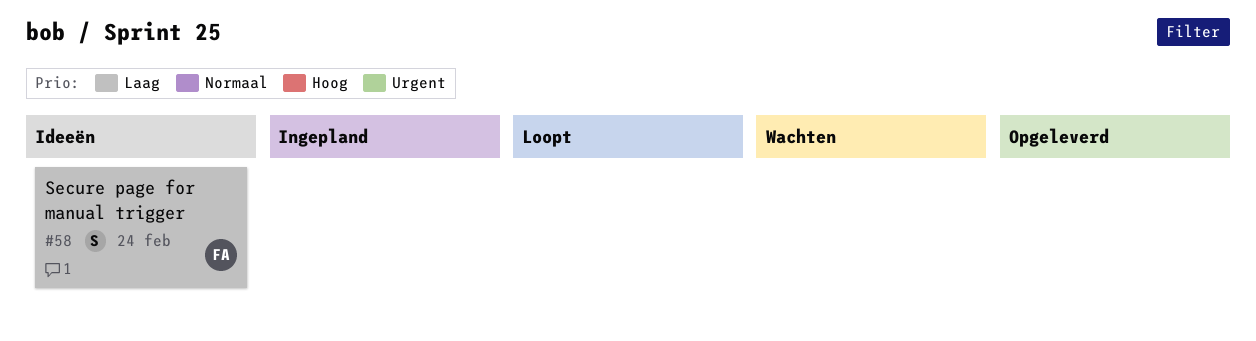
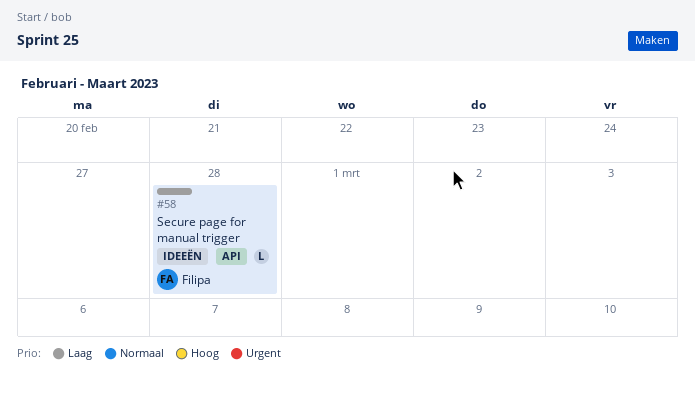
#58, estimate: S -> L
#58, due: Feb 24 -> Feb 28

